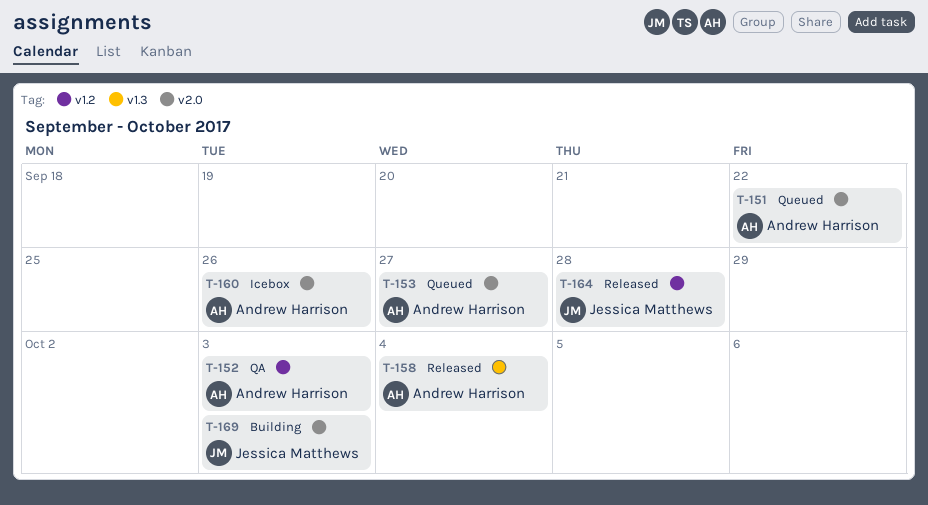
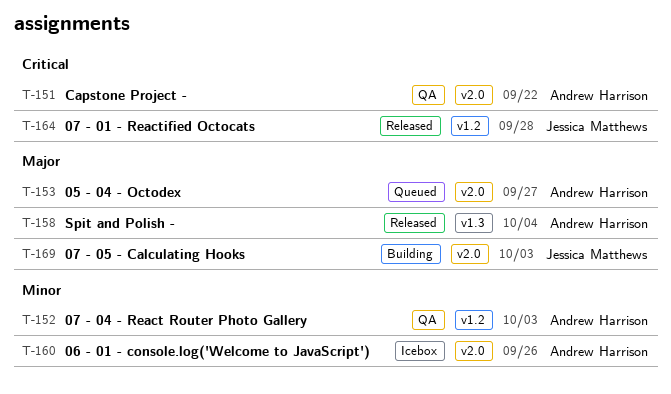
T-151, status: Queued -> QA

